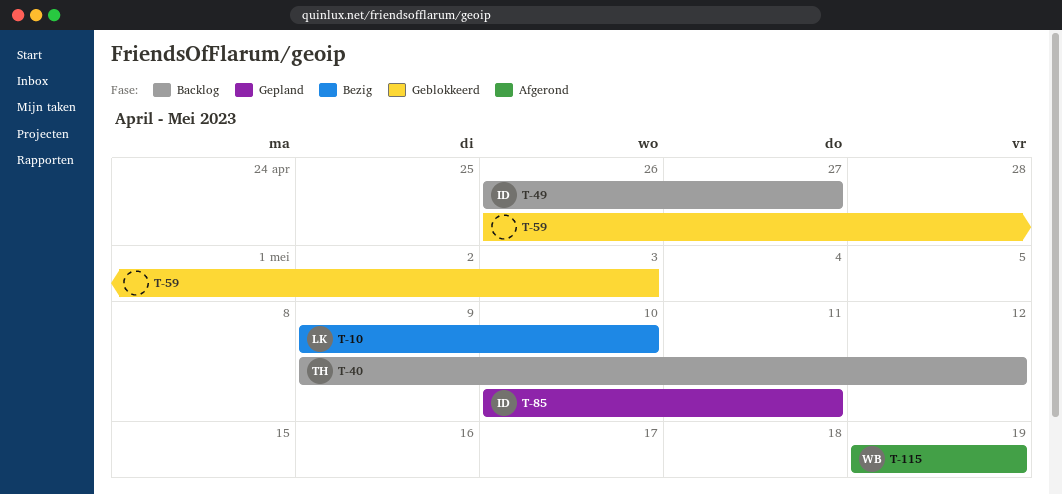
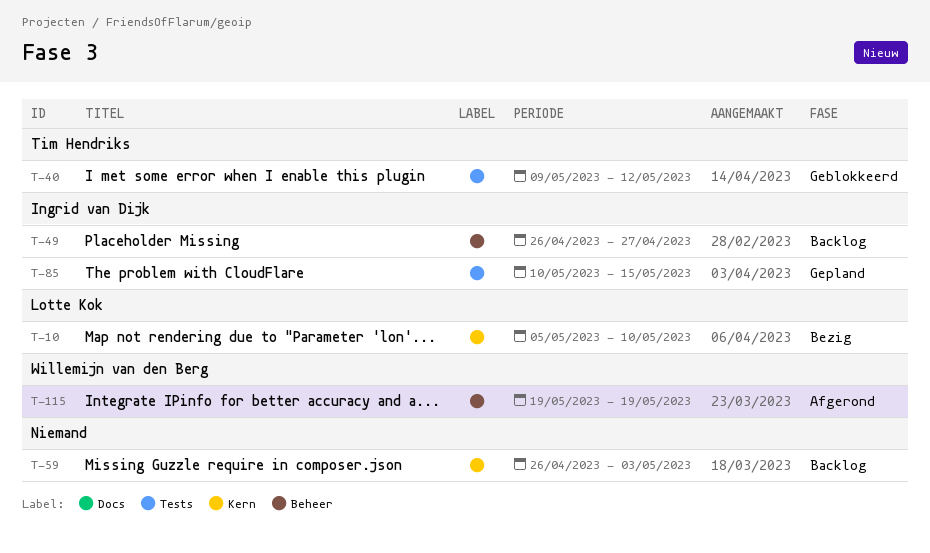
T-10, start: May 9 -> May 5
T-40, status: Backlog -> Geblokkeerd
T-59, status: Geblokkeerd -> Backlog
T-85, due: May 11 -> May 15

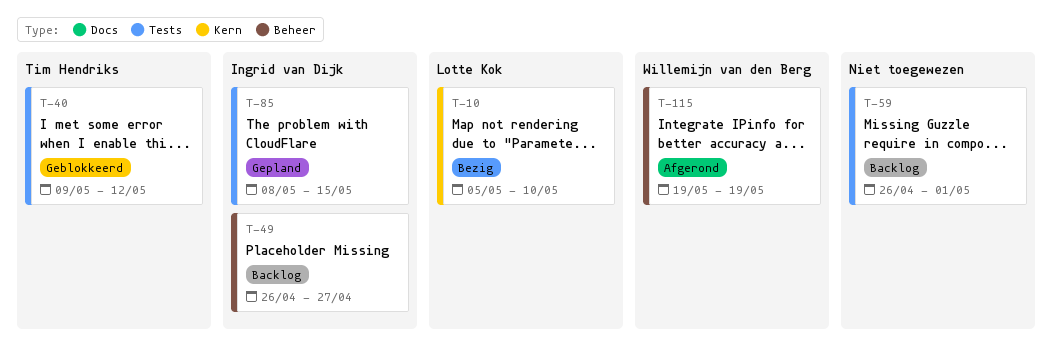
T-59, label: Kern -> Tests
T-59, due: May 3 -> May 1
T-85, start: May 10 -> May 8

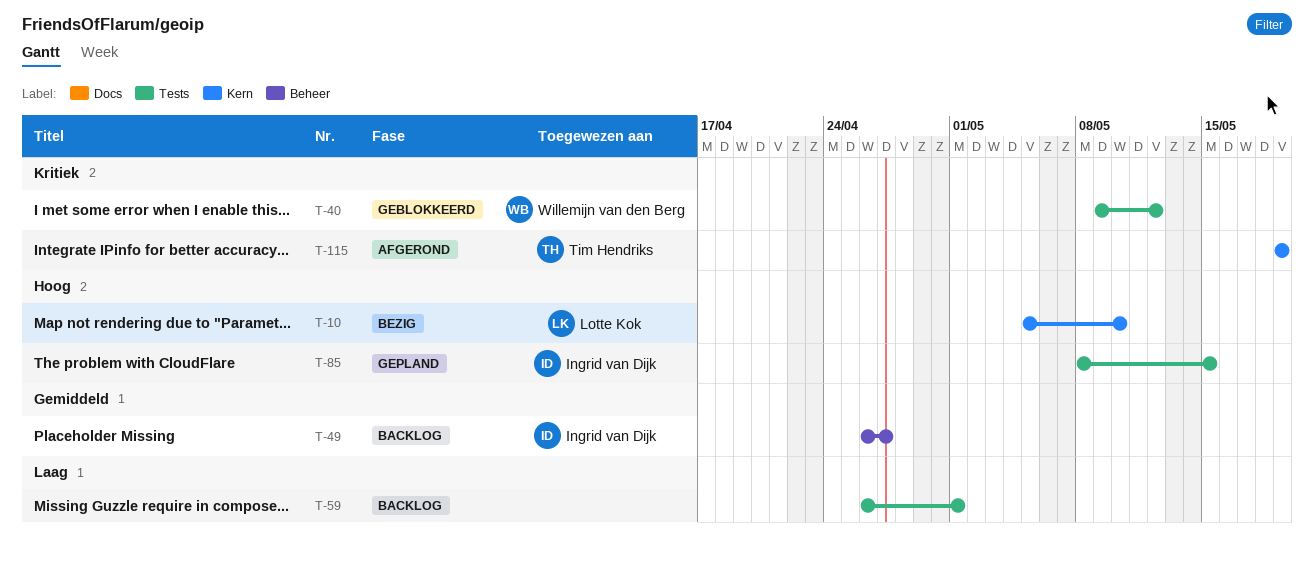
T-40, owner: Tim Hendriks -> Willemijn van den Berg
T-115, owner: Willemijn van den Berg -> Tim Hendriks
T-115, label: Beheer -> Kern

